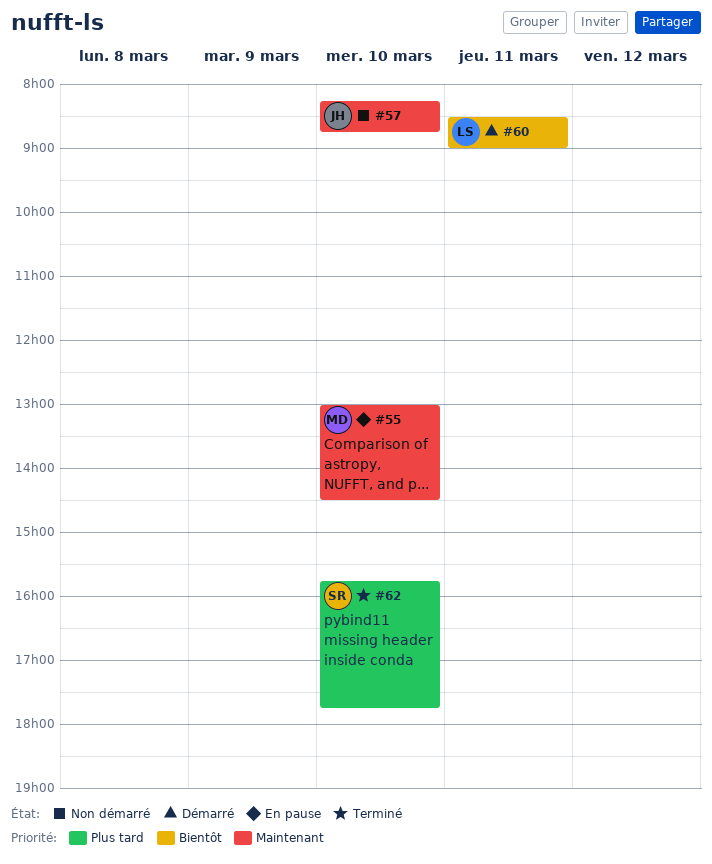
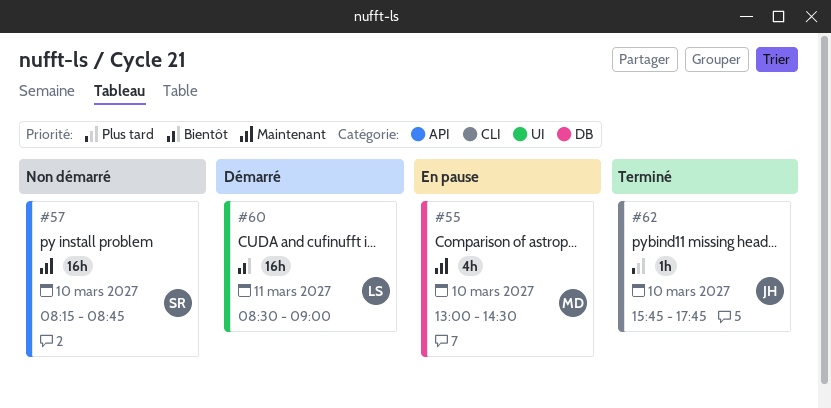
#57, owner: JH -> SR
#62, owner: SR -> JH

